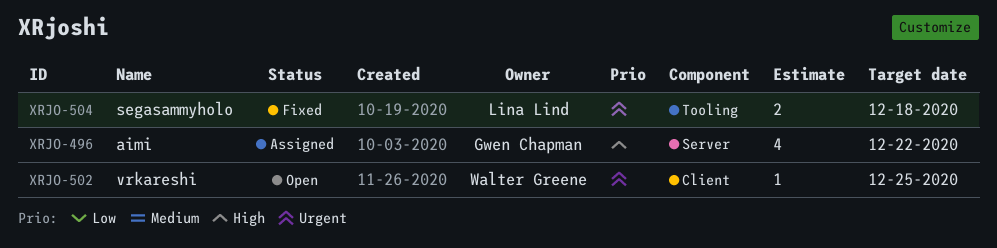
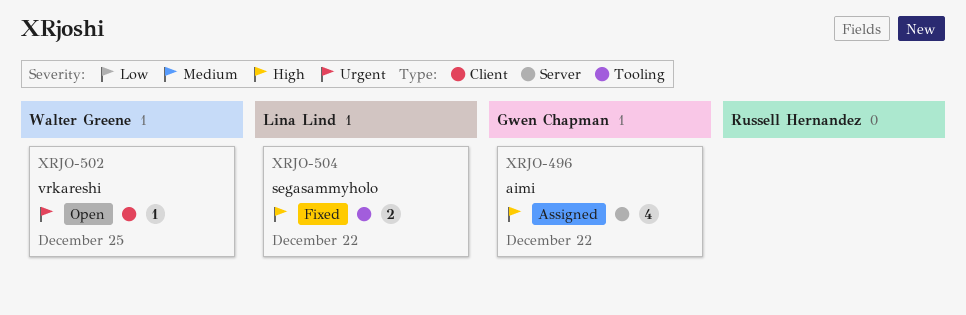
XRJO-504, priority: Urgent -> High
XRJO-504, due: Dec 18 -> Dec 22

